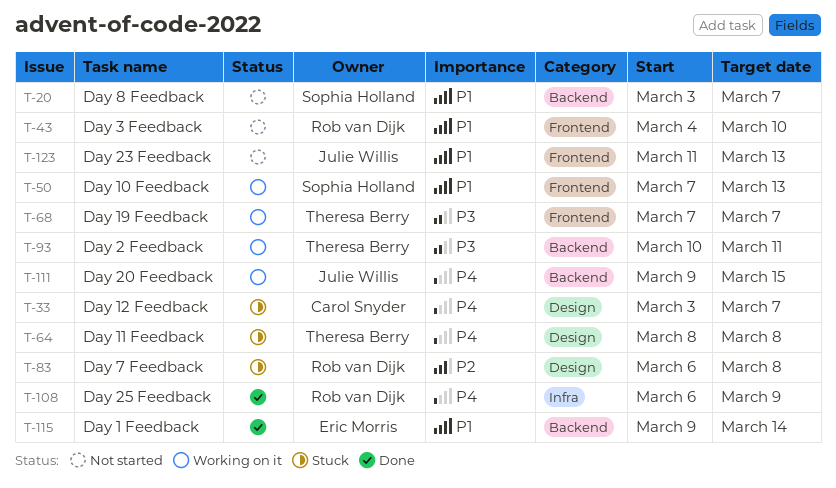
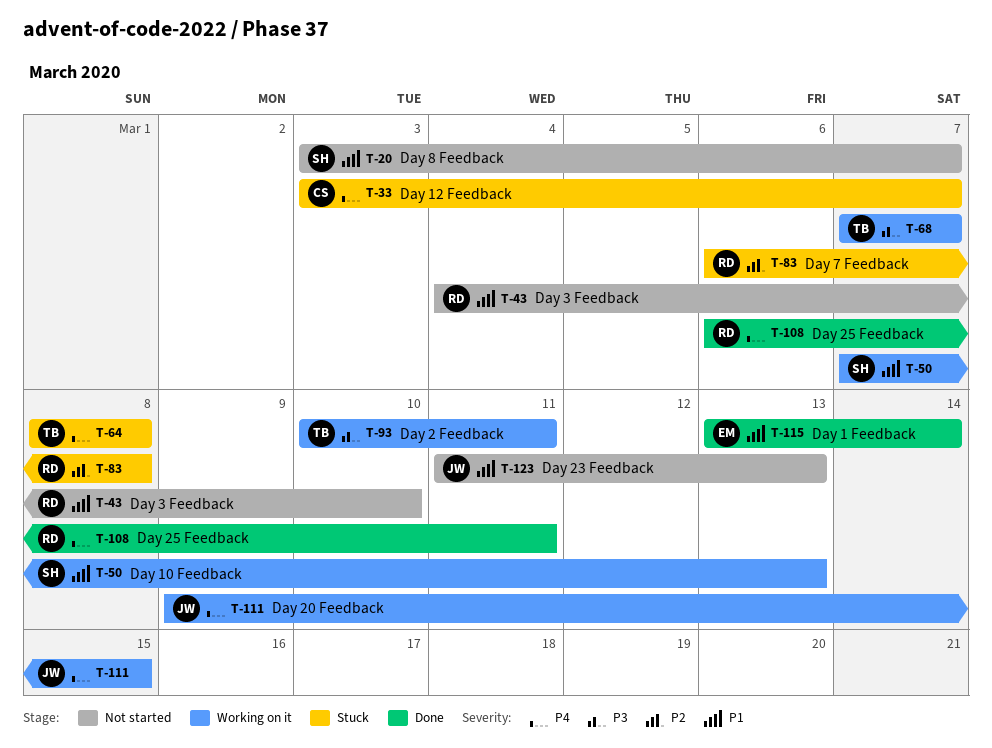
T-108, due: Mar 9 -> Mar 11
T-115, start: Mar 9 -> Mar 13

